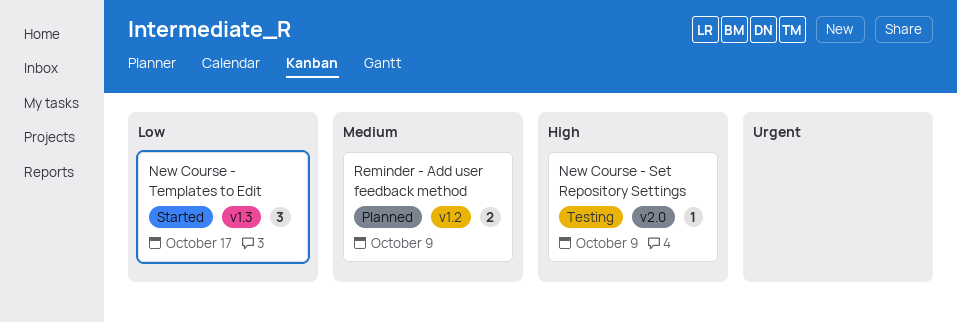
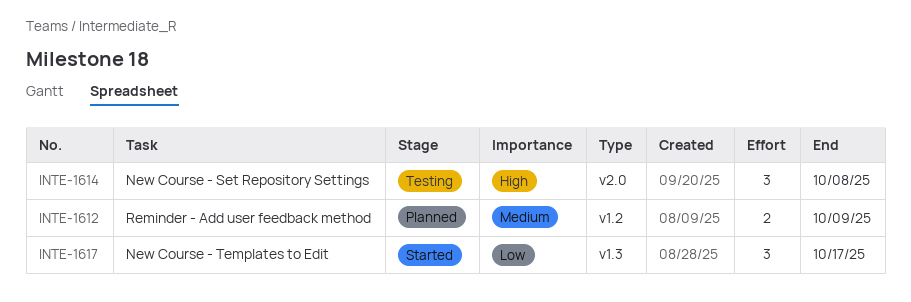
New Course - Set Repository Settings, estimate: 1 -> 3
New Course - Set Repository Settings, due: Oct 9 -> Oct 8

